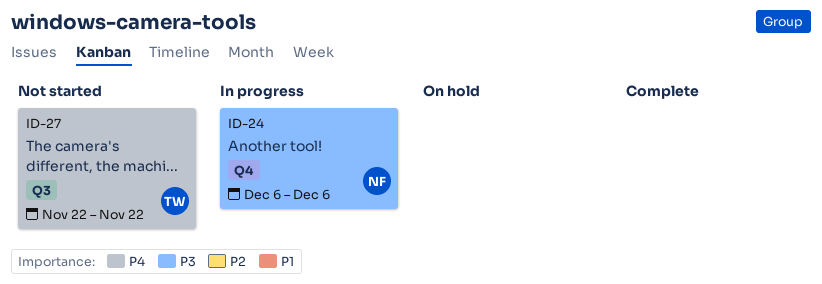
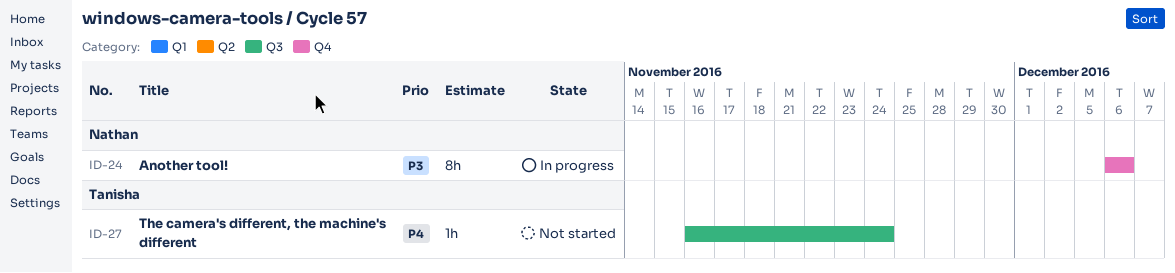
ID-27, start: Nov 22 -> Nov 16
ID-27, due: Nov 22 -> Nov 24

